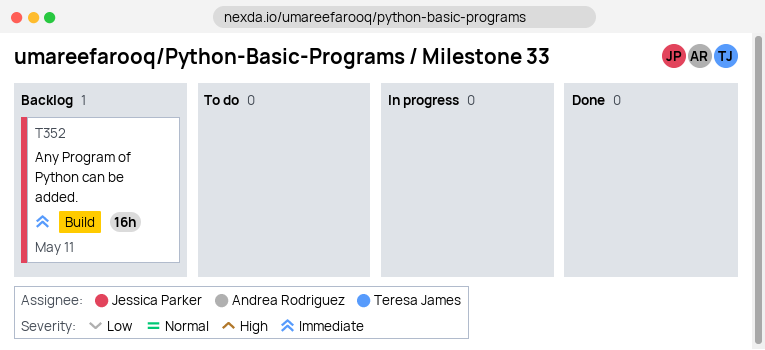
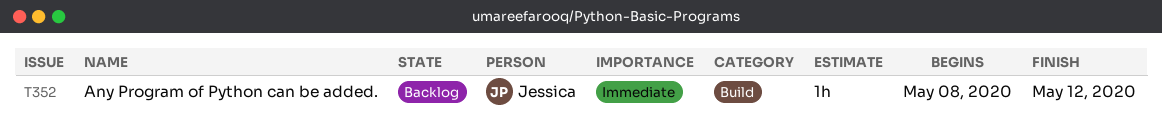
T352, estimate: 16h -> 1h
T352, due: May 11 -> May 12

